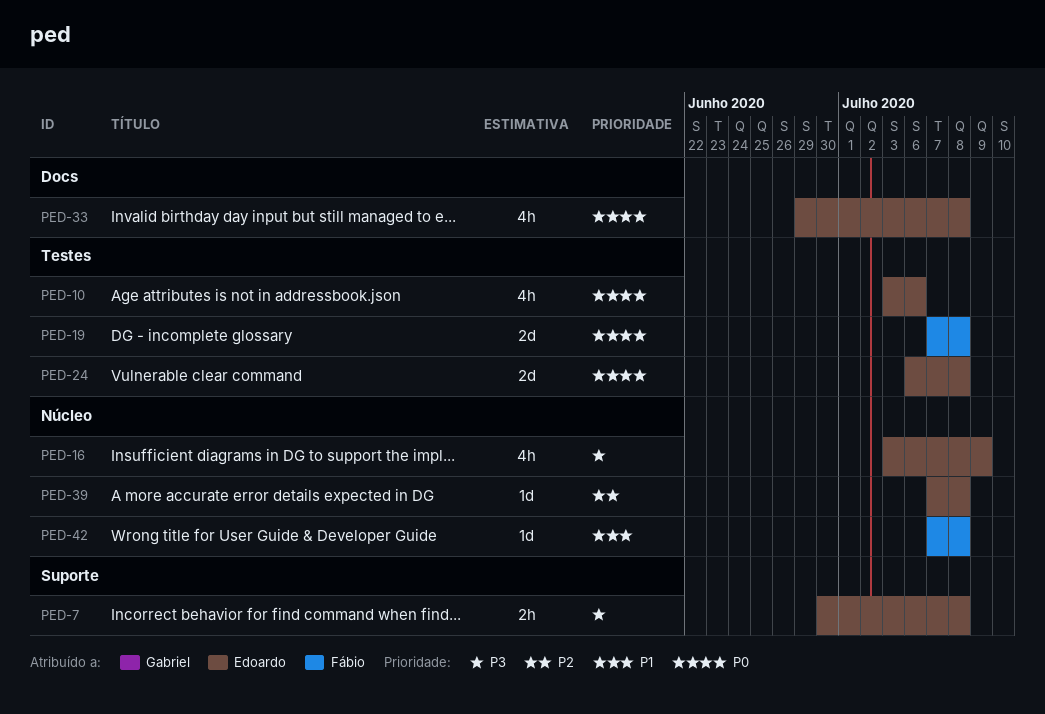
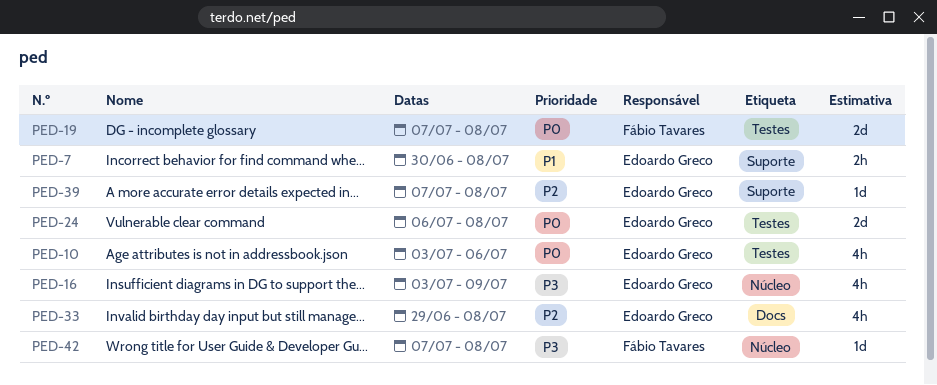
PED-7, priority: P3 -> P1
PED-33, priority: P0 -> P2
PED-39, label: Núcleo -> Suporte
PED-42, priority: P1 -> P3

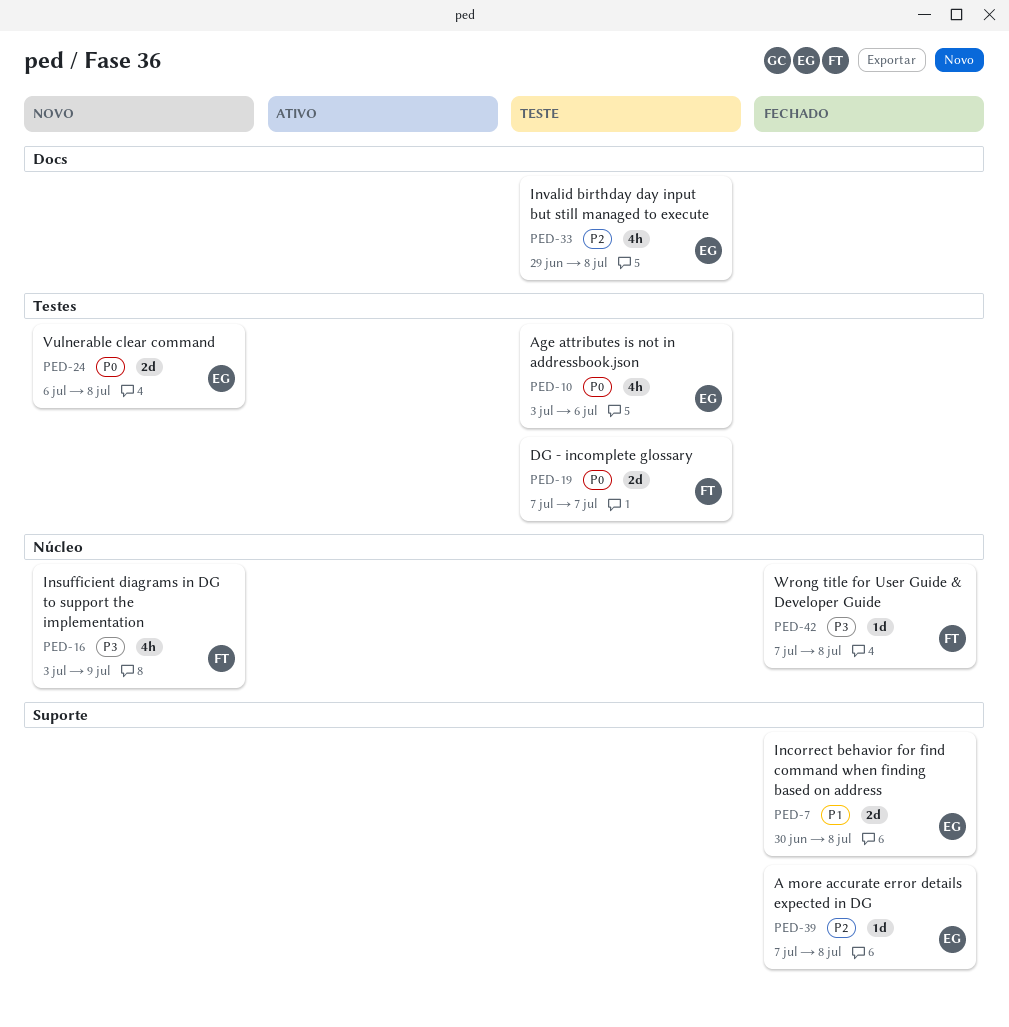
PED-7, estimate: 2h -> 2d
PED-16, owner: Edoardo Greco -> Fábio Tavares
PED-19, due: Jul 8 -> Jul 7

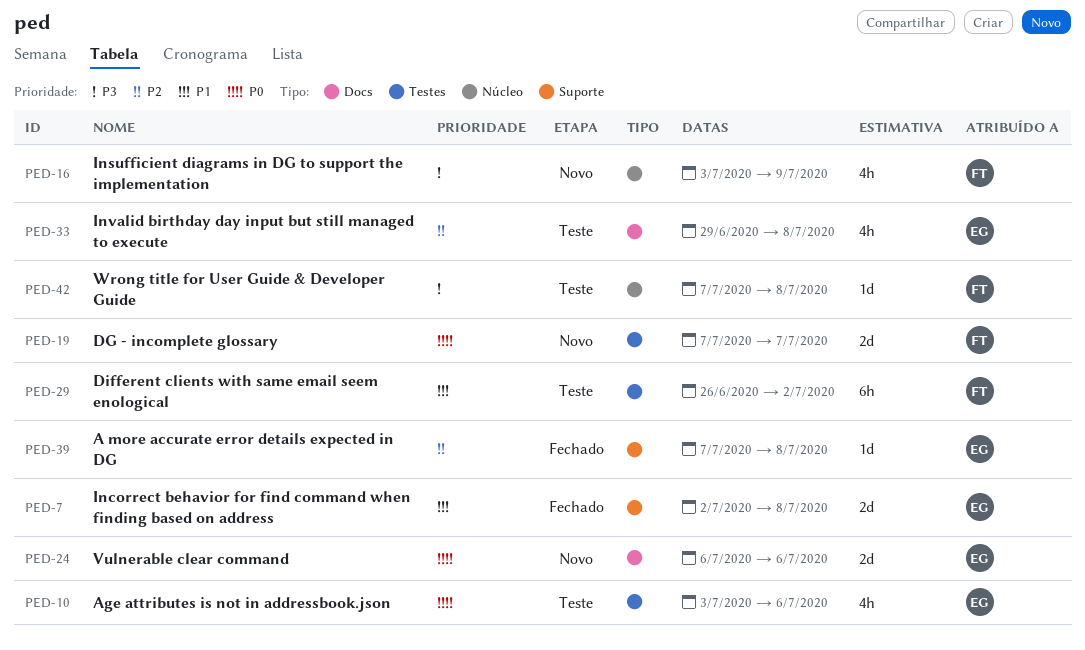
PED-7, start: Jun 30 -> Jul 2
PED-19, status: Teste -> Novo
PED-24, label: Testes -> Docs
PED-24, due: Jul 8 -> Jul 6
PED-29: none -> present
PED-42, status: Fechado -> Teste

